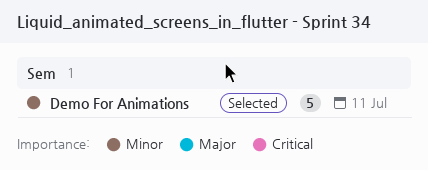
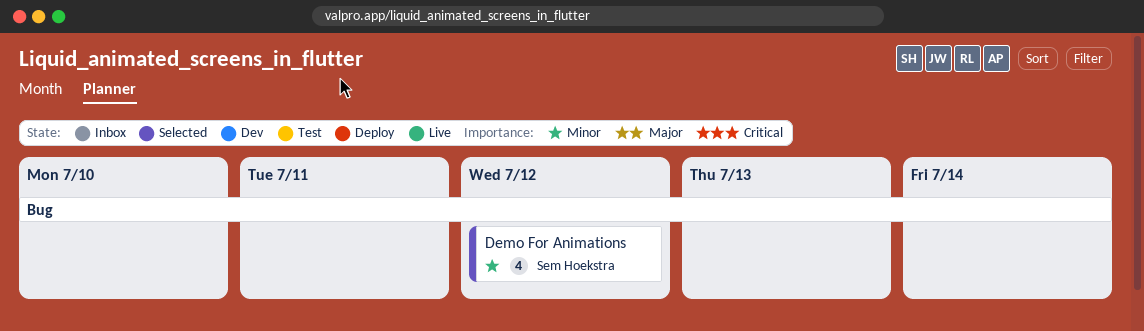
Demo For Animations, estimate: 5 -> 4
Demo For Animations, due: Jul 11 -> Jul 12

